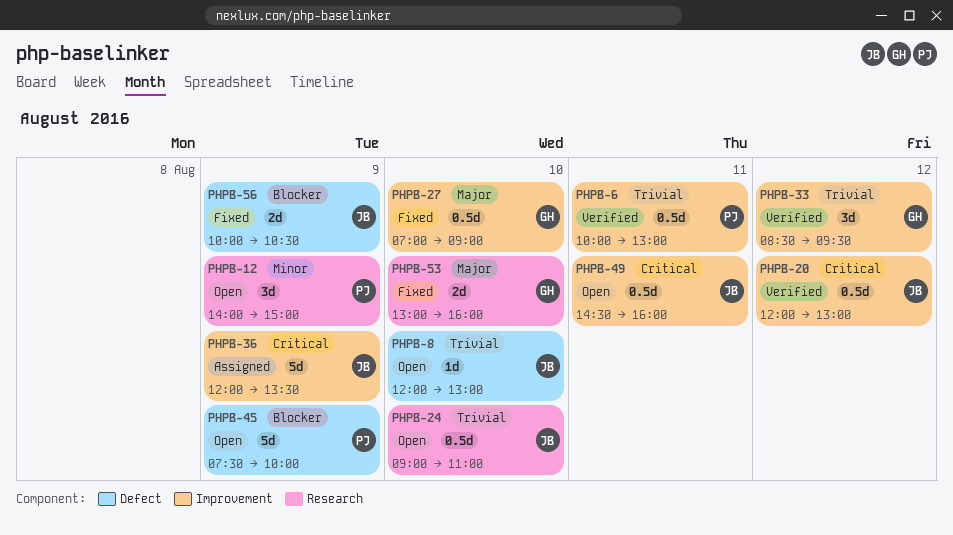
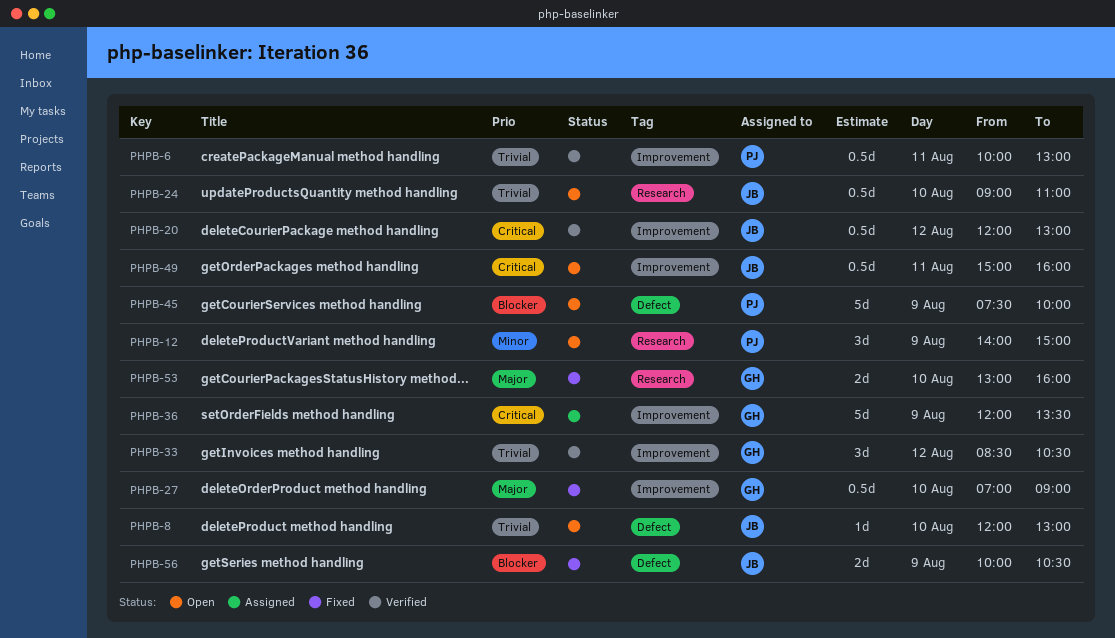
PHPB-33, ends: 09:30 -> 10:30
PHPB-36, owner: JB -> GH
PHPB-49, begins: 14:30 -> 15:00

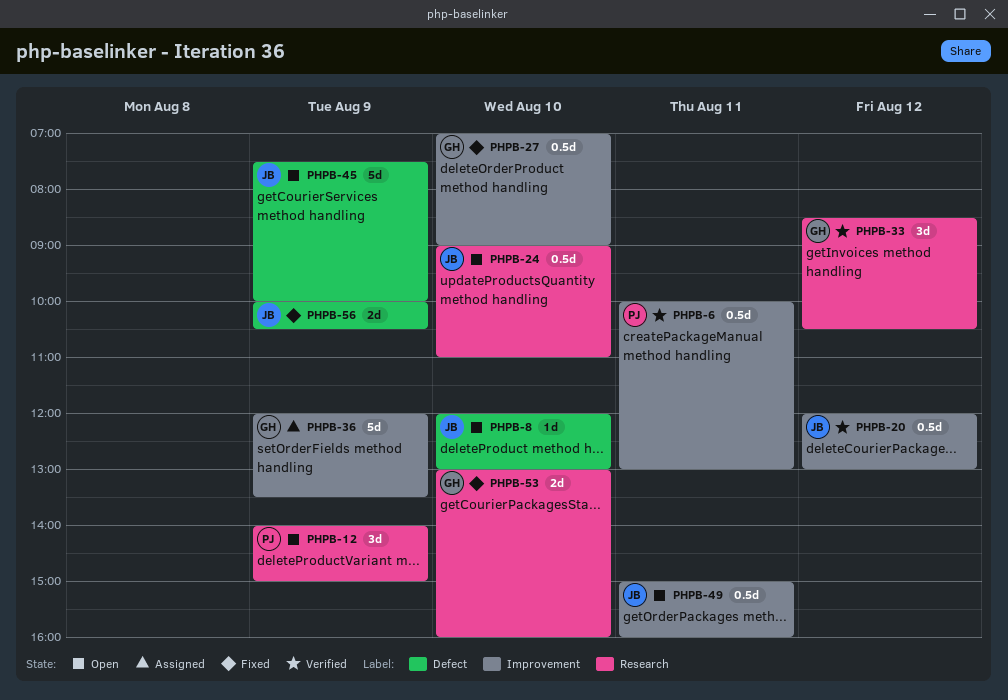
PHPB-33, label: Improvement -> Research
PHPB-45, owner: PJ -> JB

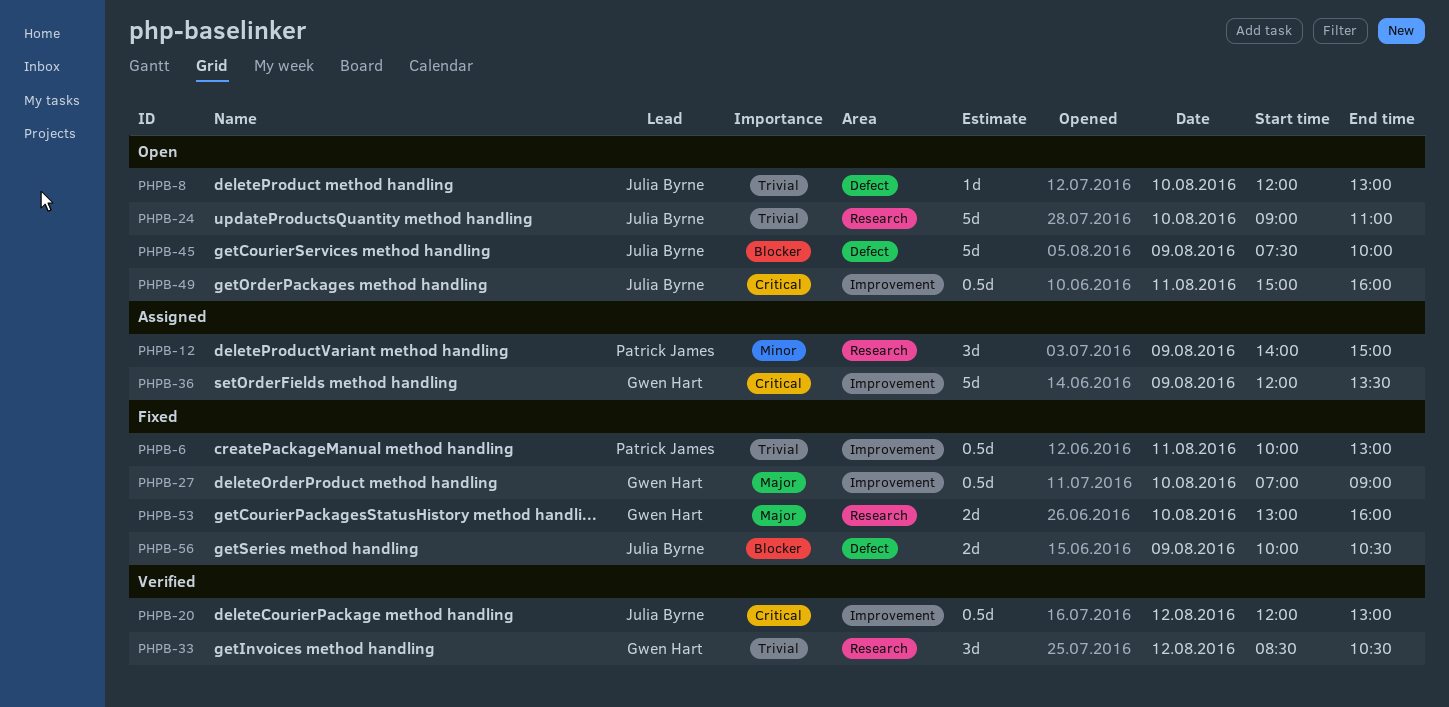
PHPB-6, status: Verified -> Fixed
PHPB-12, status: Open -> Assigned
PHPB-24, estimate: 0.5d -> 5d

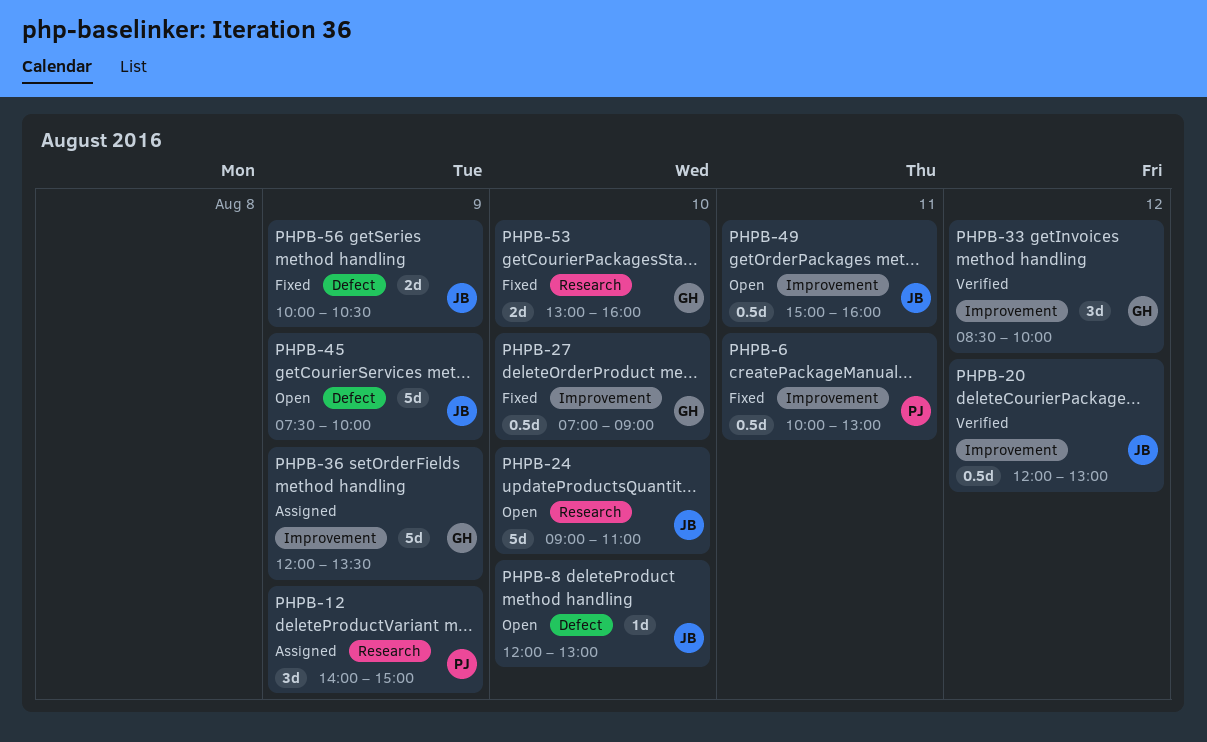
PHPB-33, label: Research -> Improvement
PHPB-33, ends: 10:30 -> 10:00

